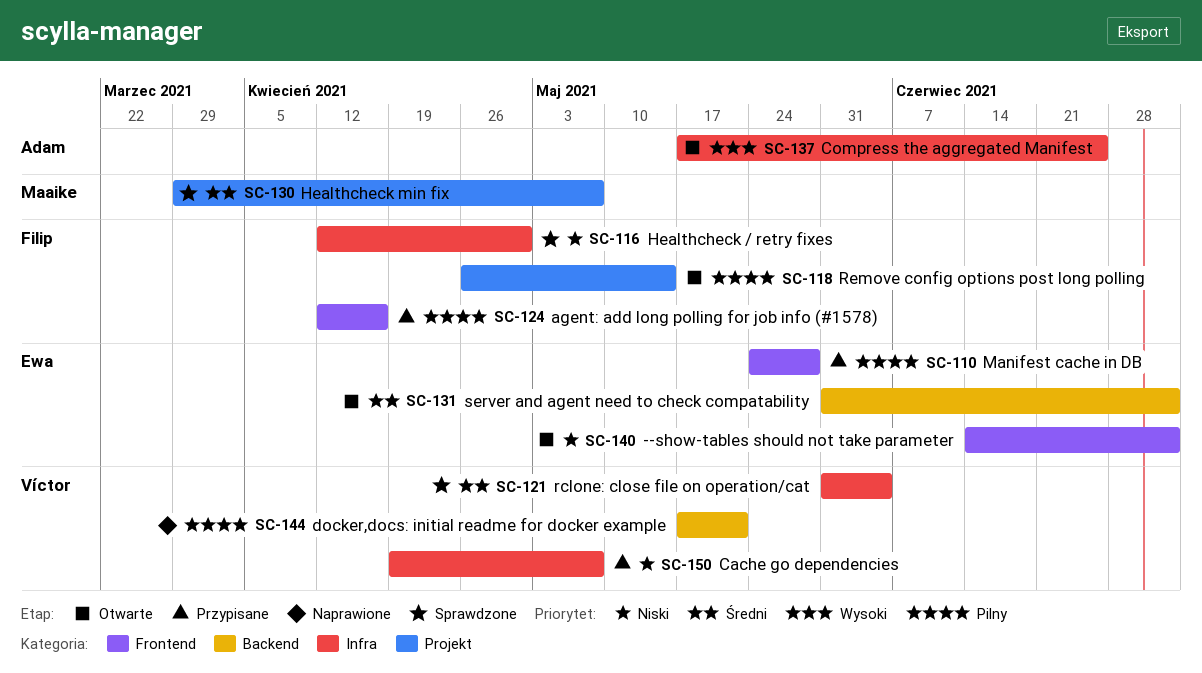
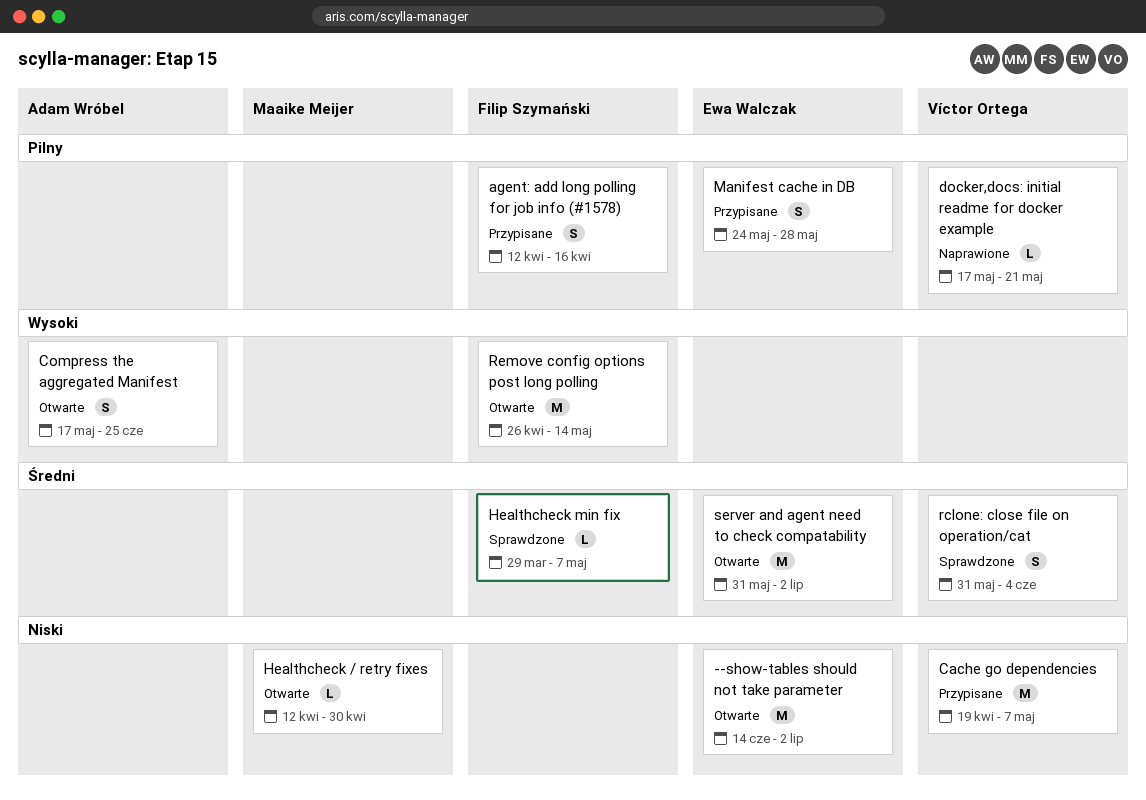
Healthcheck / retry fixes, status: Sprawdzone -> Otwarte
Healthcheck / retry fixes, owner: Filip Szymański -> Maaike Meijer
Healthcheck min fix, owner: Maaike Meijer -> Filip Szymański
Remove config options post long polling, priority: Pilny -> Wysoki

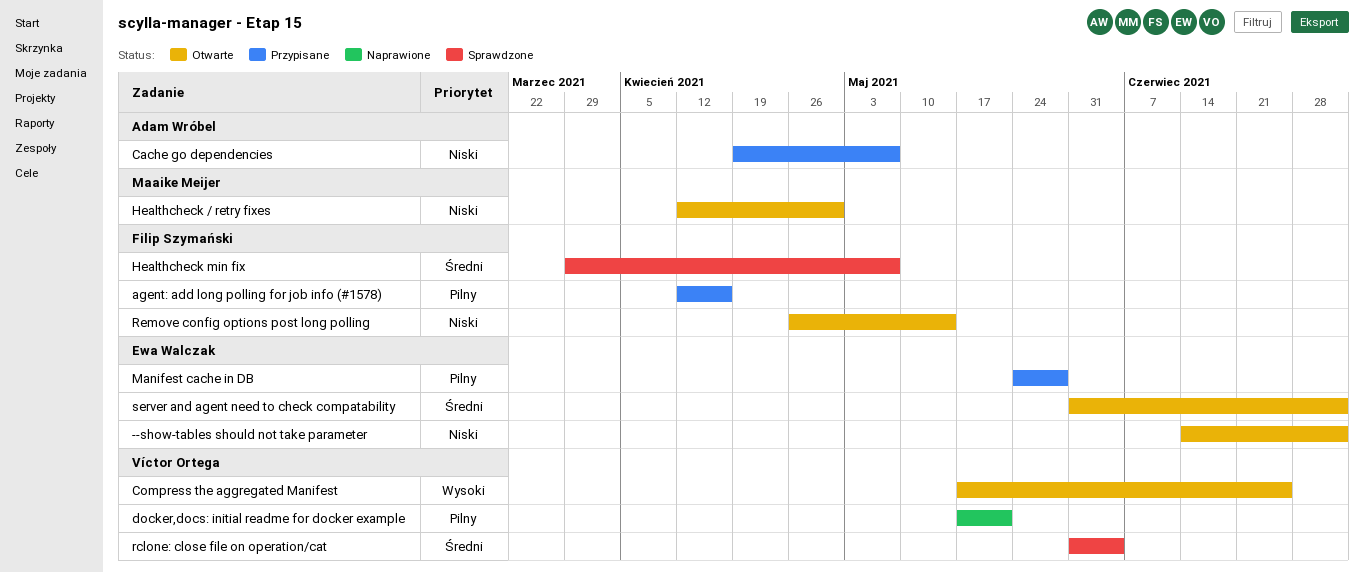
Cache go dependencies, owner: Víctor Ortega -> Adam Wróbel
Compress the aggregated Manifest, owner: Adam Wróbel -> Víctor Ortega
Remove config options post long polling, priority: Wysoki -> Niski

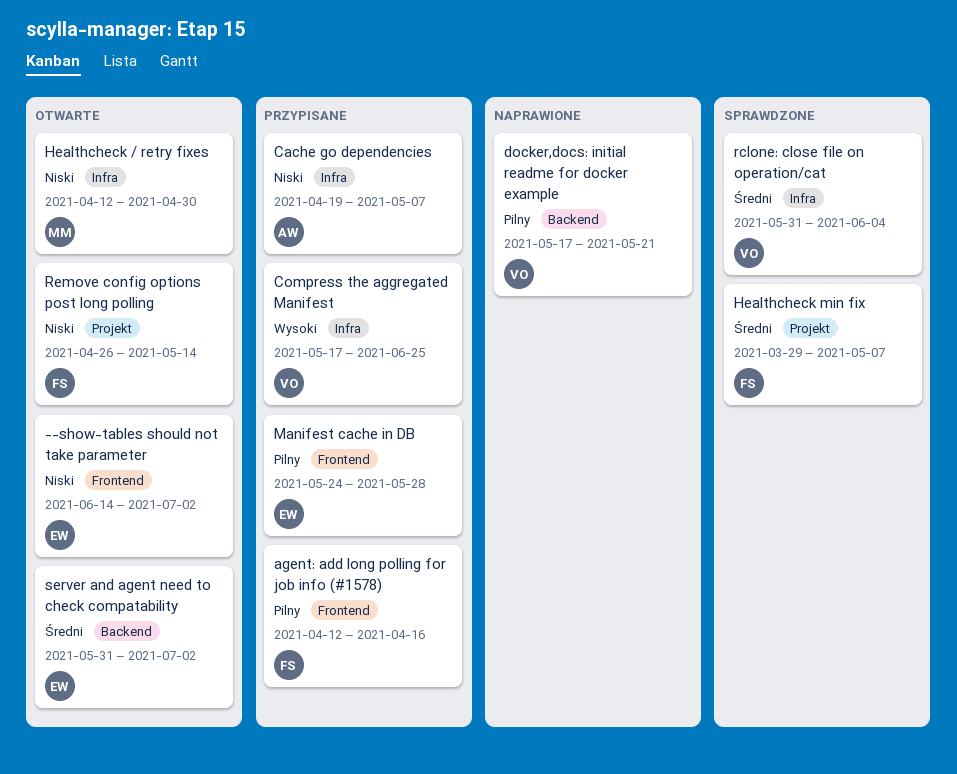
Compress the aggregated Manifest, status: Otwarte -> Przypisane

